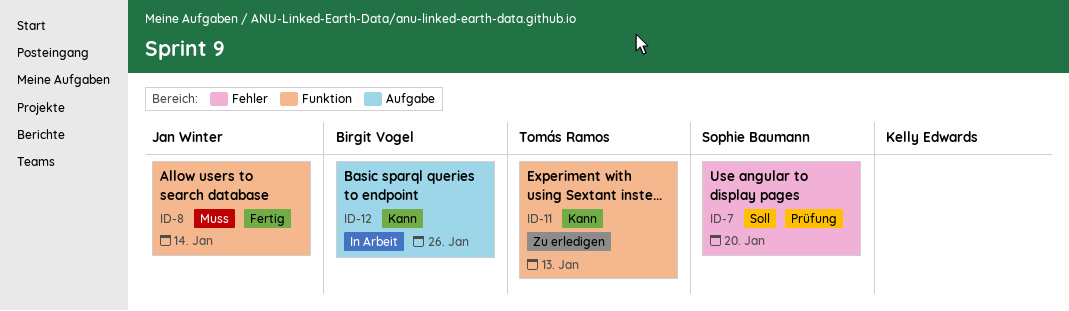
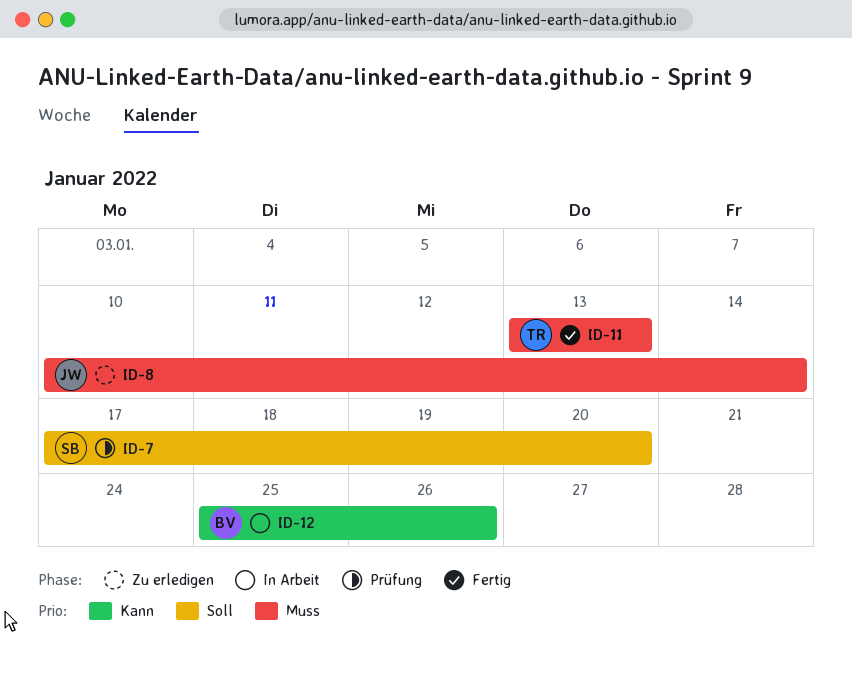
ID-8, status: Fertig -> Zu erledigen
ID-11, status: Zu erledigen -> Fertig
ID-11, priority: Kann -> Muss

